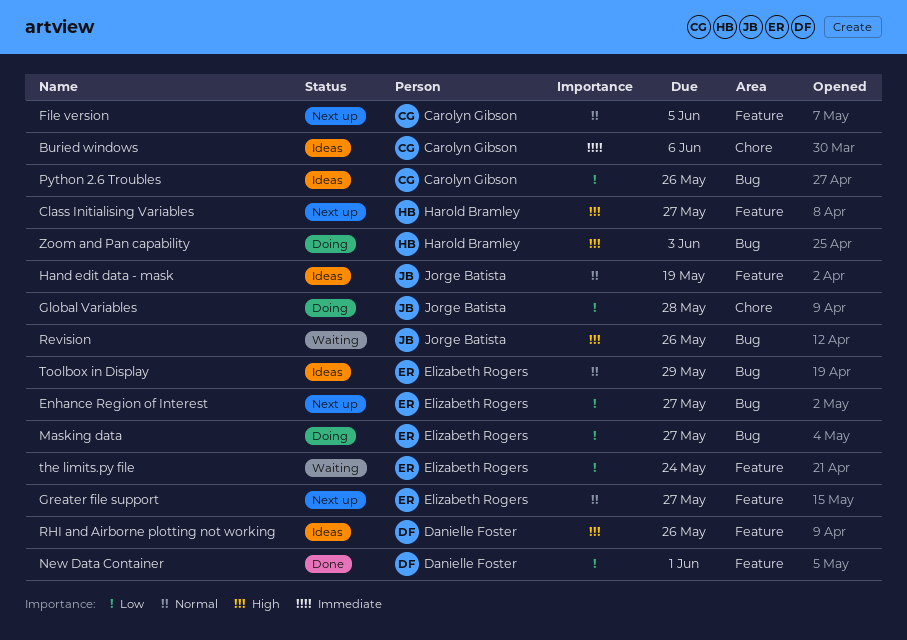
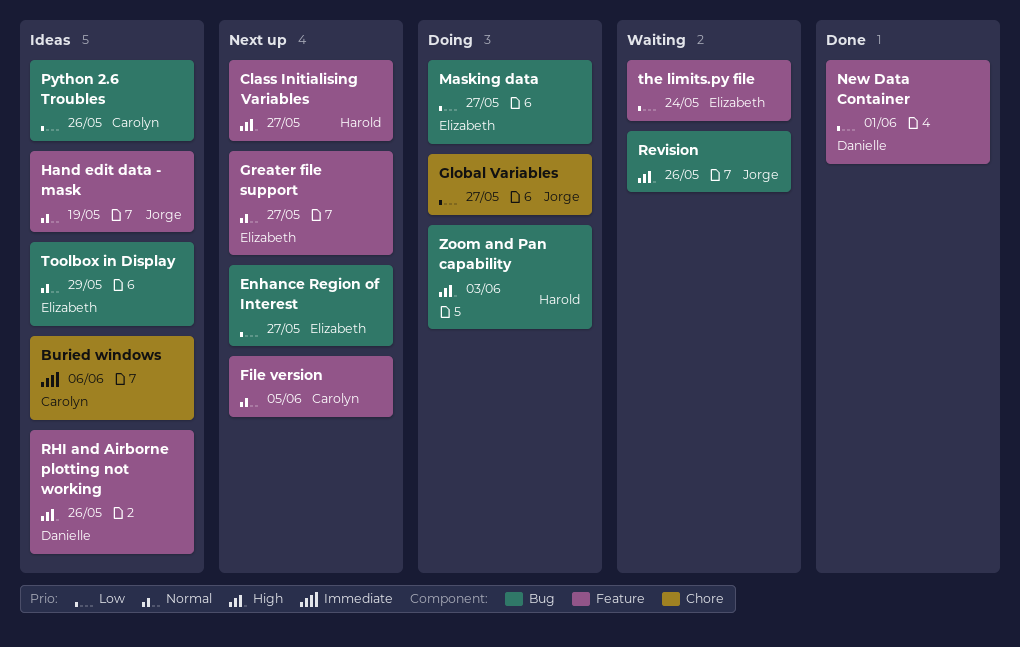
Global Variables, due: May 28 -> May 27

